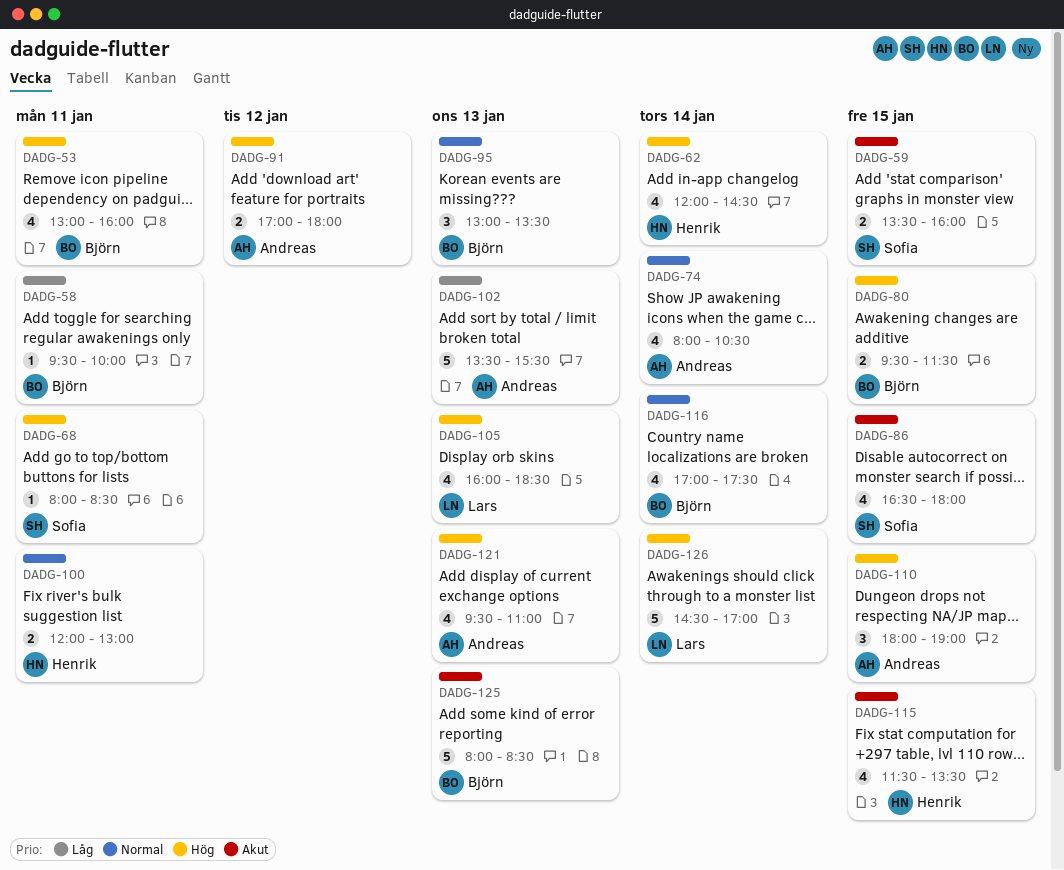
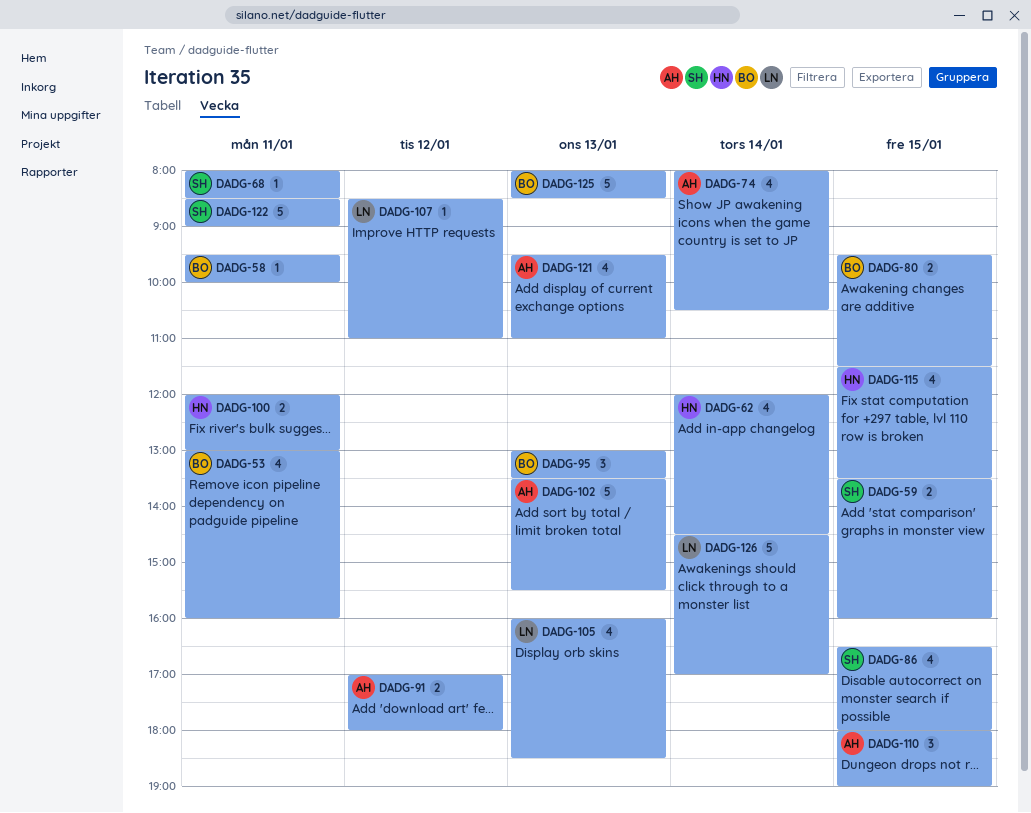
DADG-107: none -> present
DADG-116: present -> none
DADG-122: none -> present

